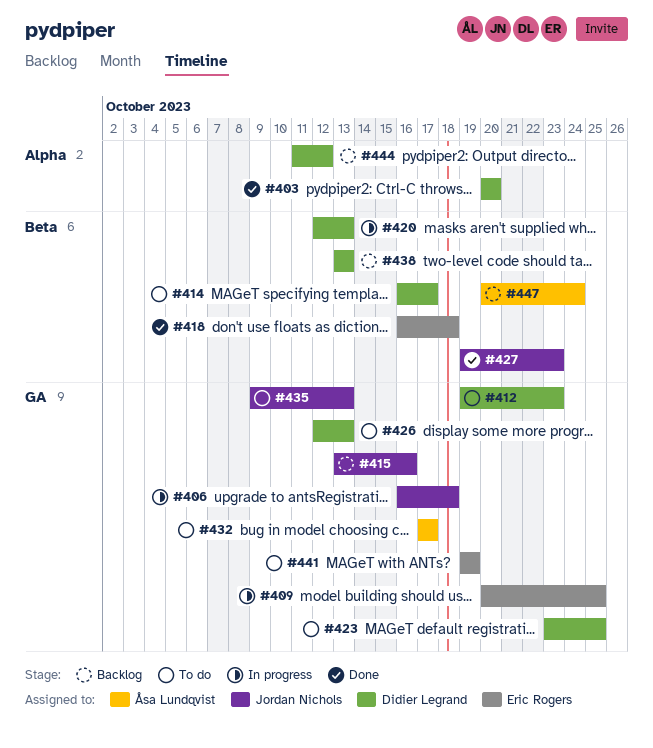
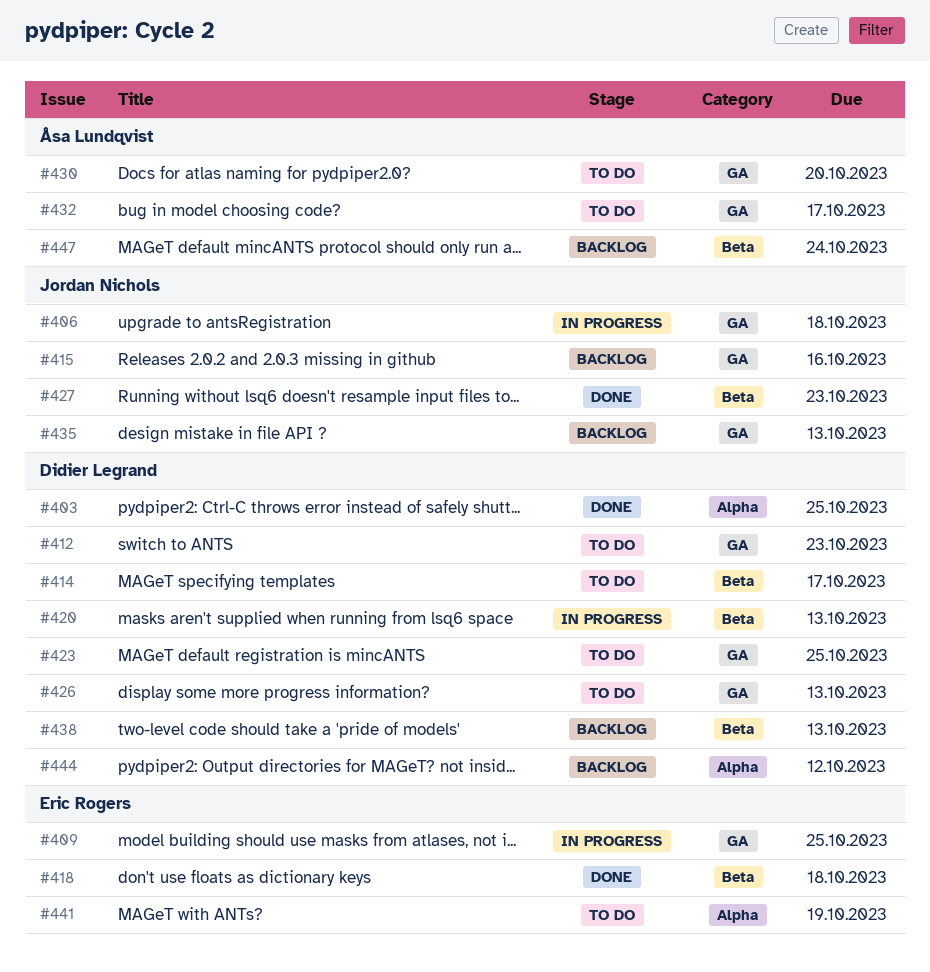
#403, due: Oct 20 -> Oct 25
#430: none -> present
#435, status: To do -> Backlog
#441, label: GA -> Alpha

